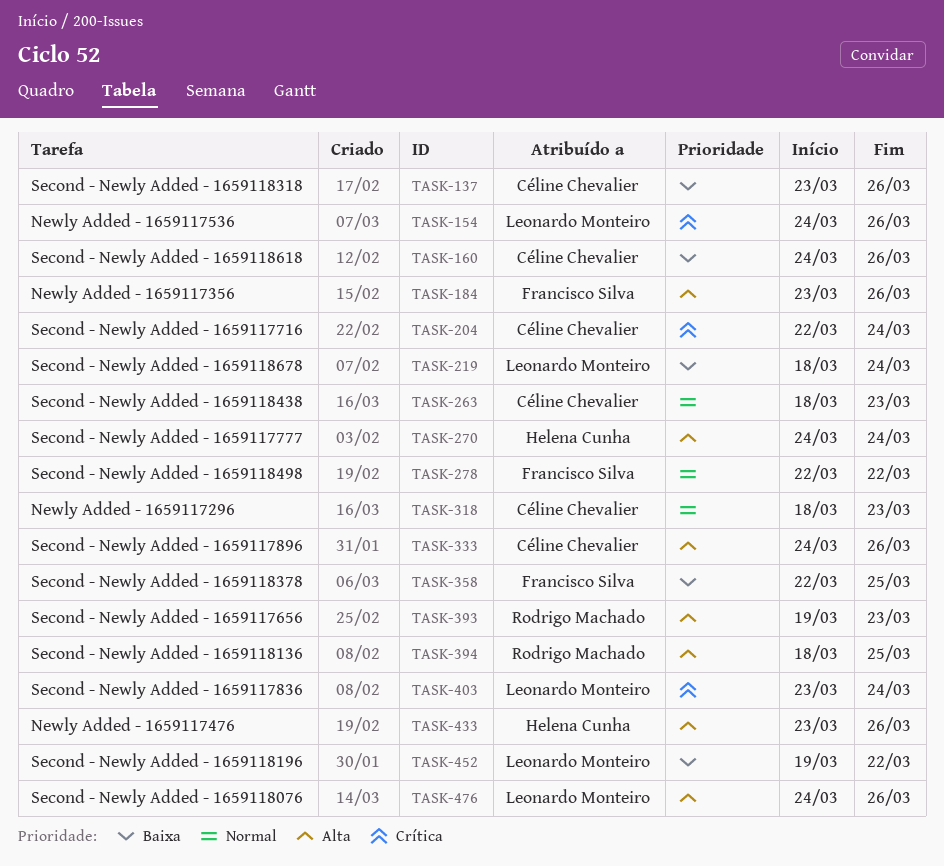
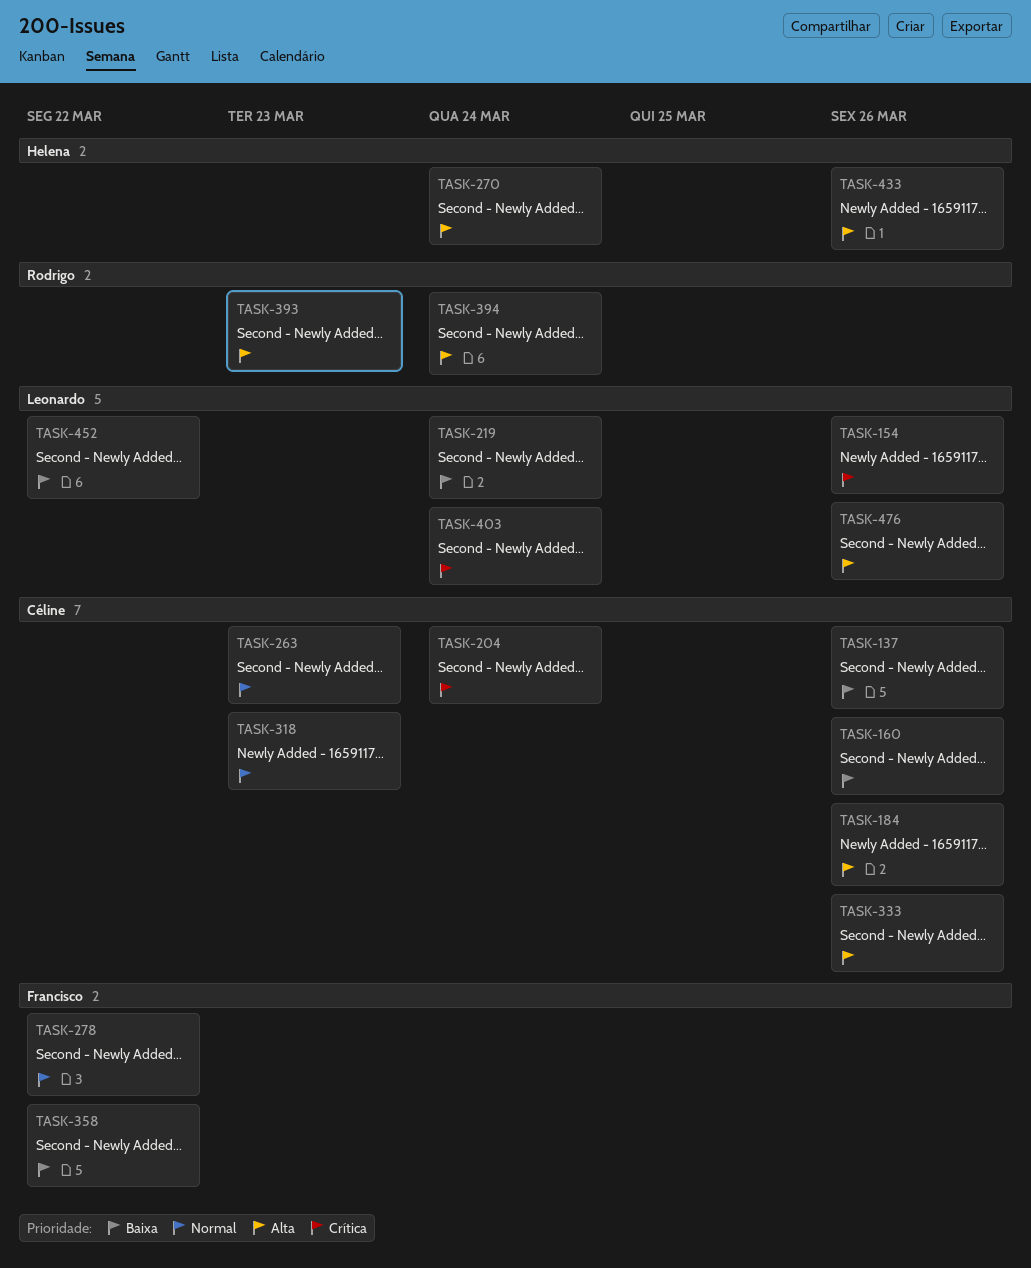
TASK-184, owner: Francisco Silva -> Céline Chevalier
TASK-358, due: Mar 25 -> Mar 22
TASK-394, due: Mar 25 -> Mar 24

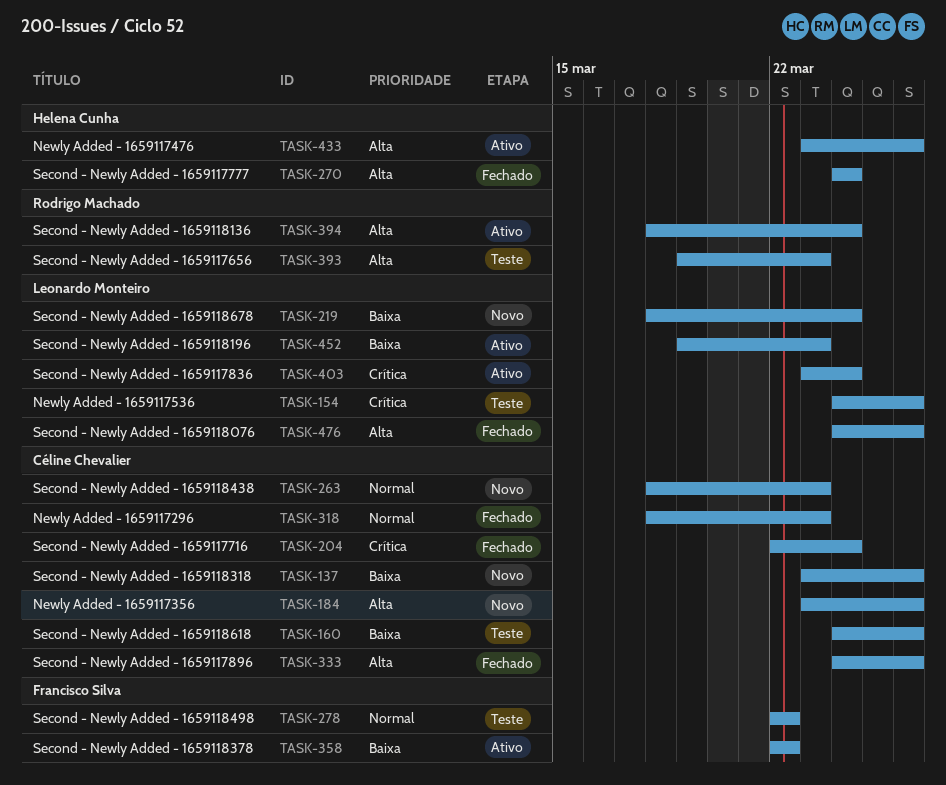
TASK-452, due: Mar 22 -> Mar 23

